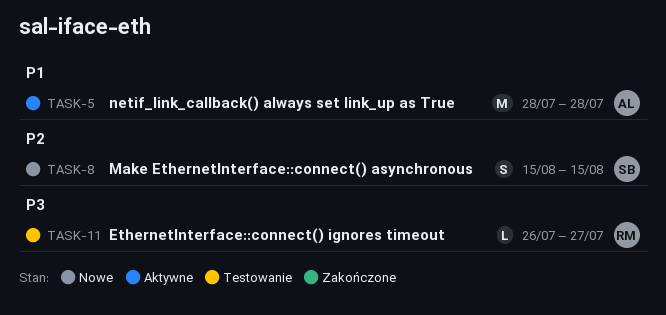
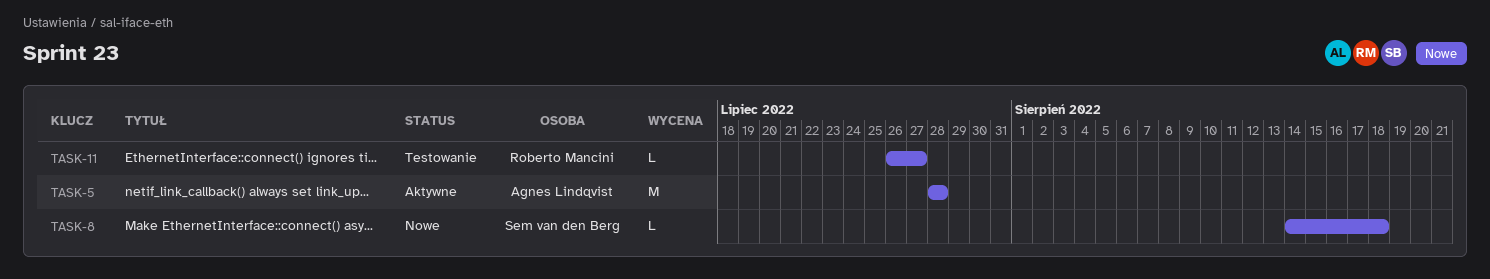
TASK-8, estimate: S -> L
TASK-8, start: Aug 15 -> Aug 14
TASK-8, due: Aug 15 -> Aug 18

